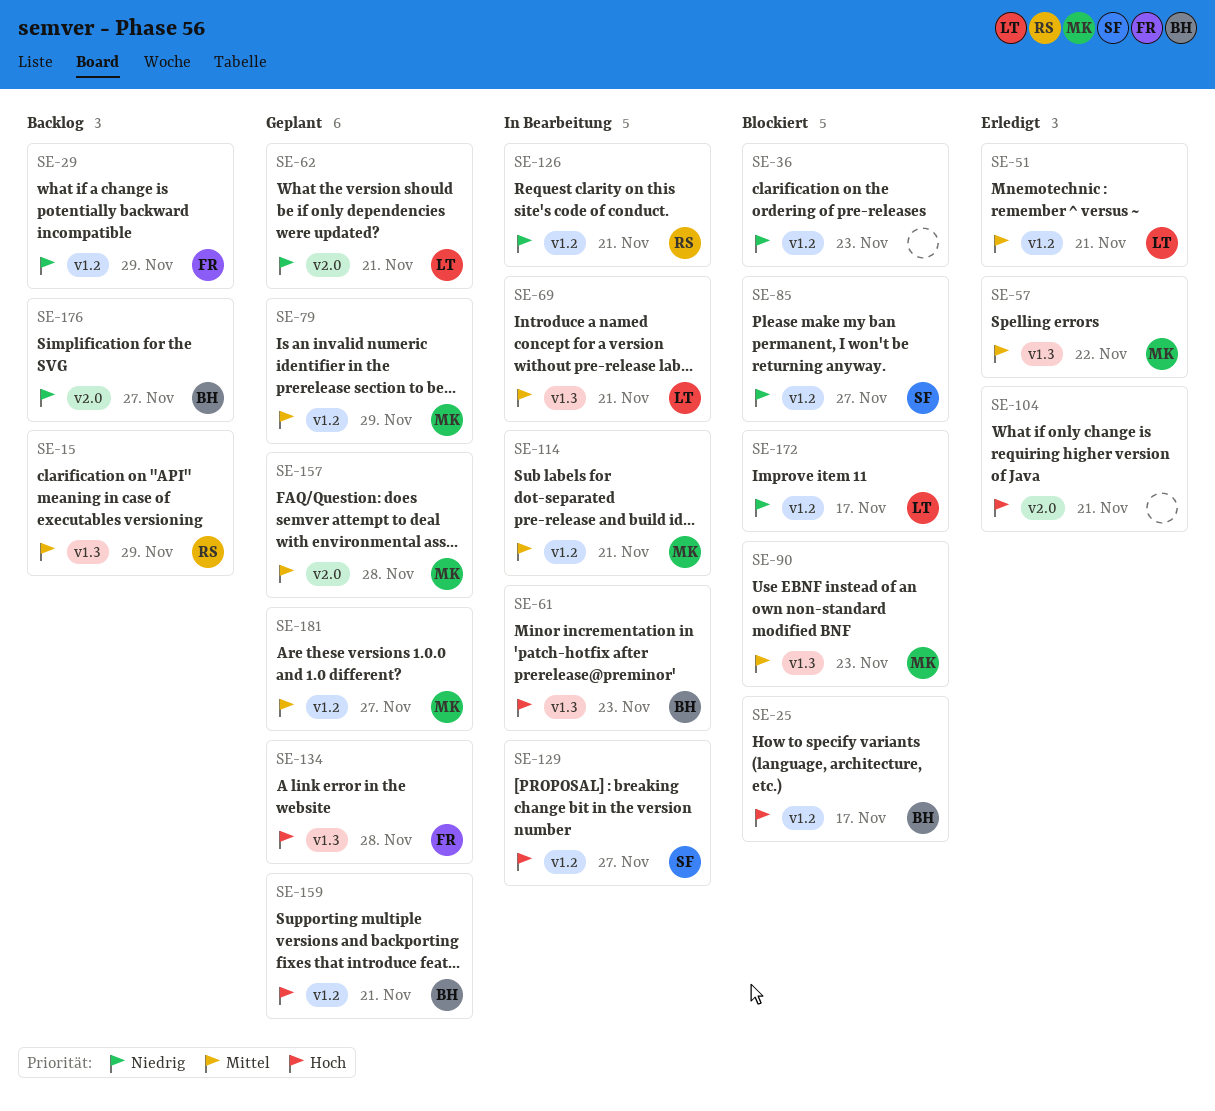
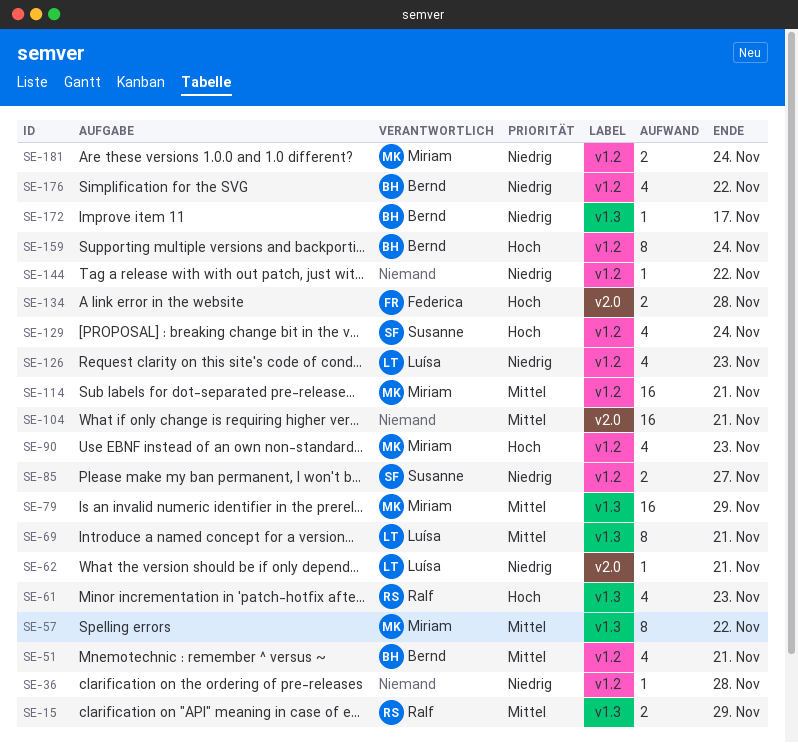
SE-25: present -> none
SE-29: present -> none
SE-36, due: Nov 23 -> Nov 28
SE-51, owner: Luísa -> Bernd
SE-61, owner: Bernd -> Ralf
SE-79, label: v1.2 -> v1.3
SE-90, priority: Mittel -> Hoch
SE-90, label: v1.3 -> v1.2
SE-104, priority: Hoch -> Mittel
SE-126, owner: Ralf -> Luísa
SE-126, due: Nov 21 -> Nov 23
SE-129, due: Nov 27 -> Nov 24
SE-134, label: v1.3 -> v2.0
SE-144: none -> present
SE-157: present -> none
SE-159, due: Nov 21 -> Nov 24
SE-172, owner: Luísa -> Bernd
SE-172, label: v1.2 -> v1.3
SE-176, label: v2.0 -> v1.2
SE-176, due: Nov 27 -> Nov 22
SE-181, priority: Mittel -> Niedrig
SE-181, due: Nov 27 -> Nov 24

